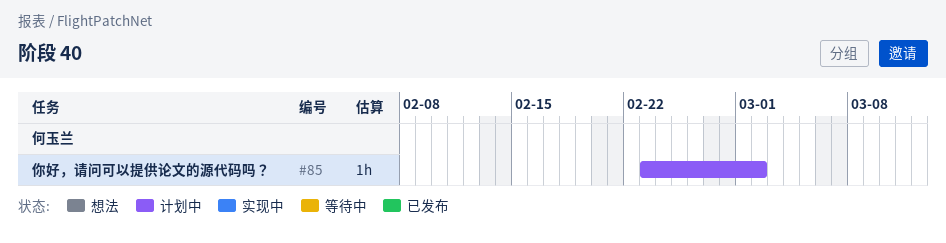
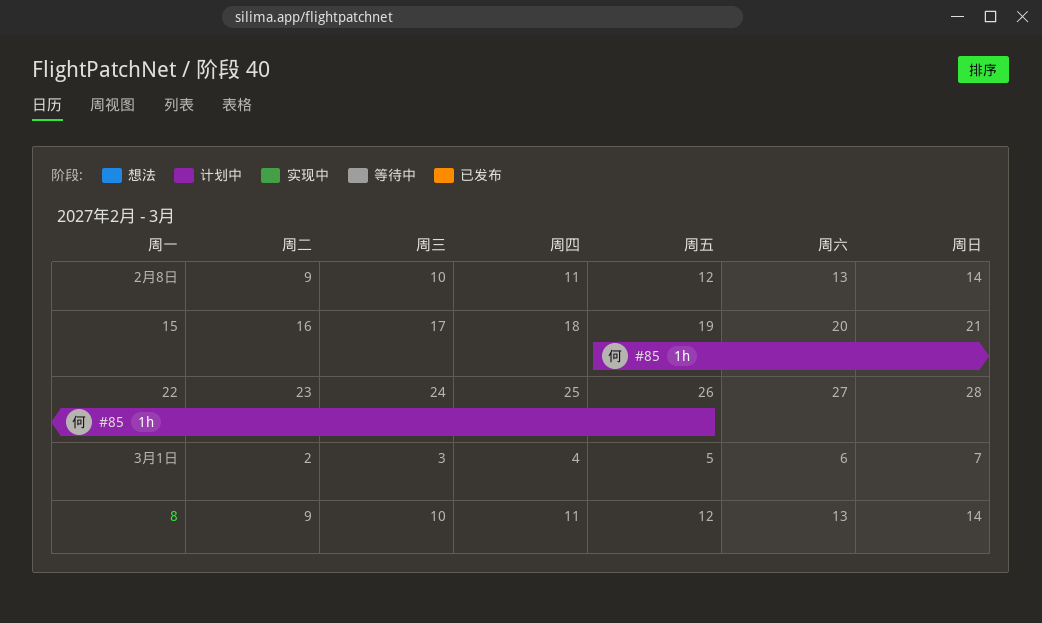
#85, start: Feb 23 -> Feb 19
#85, due: Mar 2 -> Feb 26

